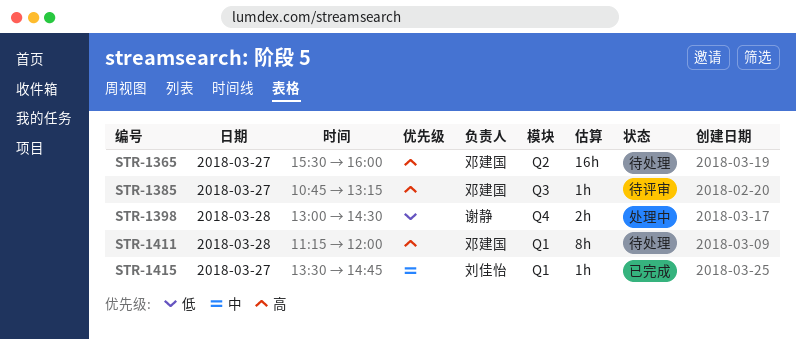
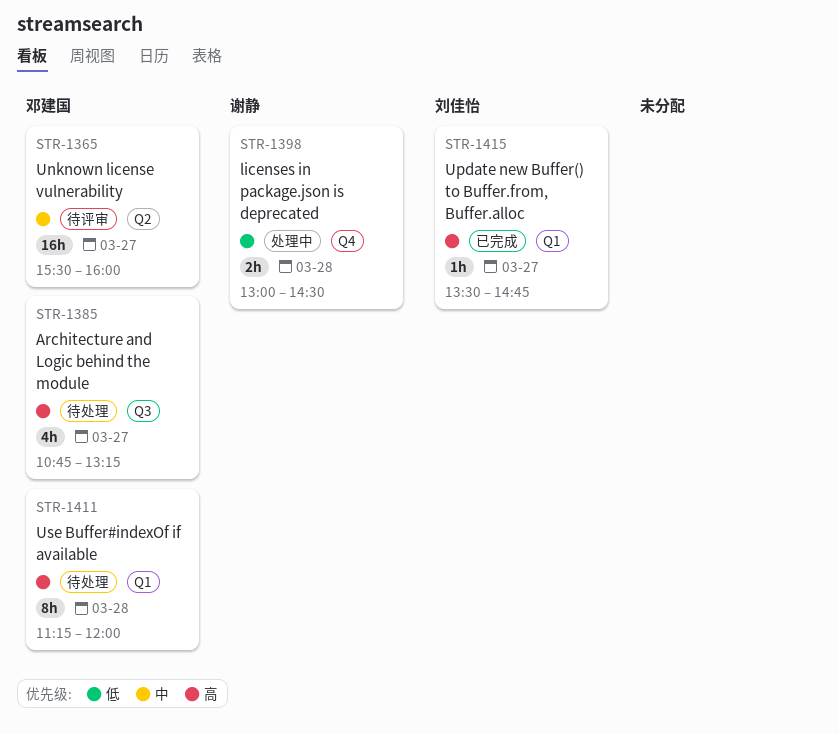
STR-1365, status: 待处理 -> 待评审
STR-1365, priority: 高 -> 中
STR-1385, status: 待评审 -> 待处理
STR-1385, estimate: 1h -> 4h
STR-1415, priority: 中 -> 高

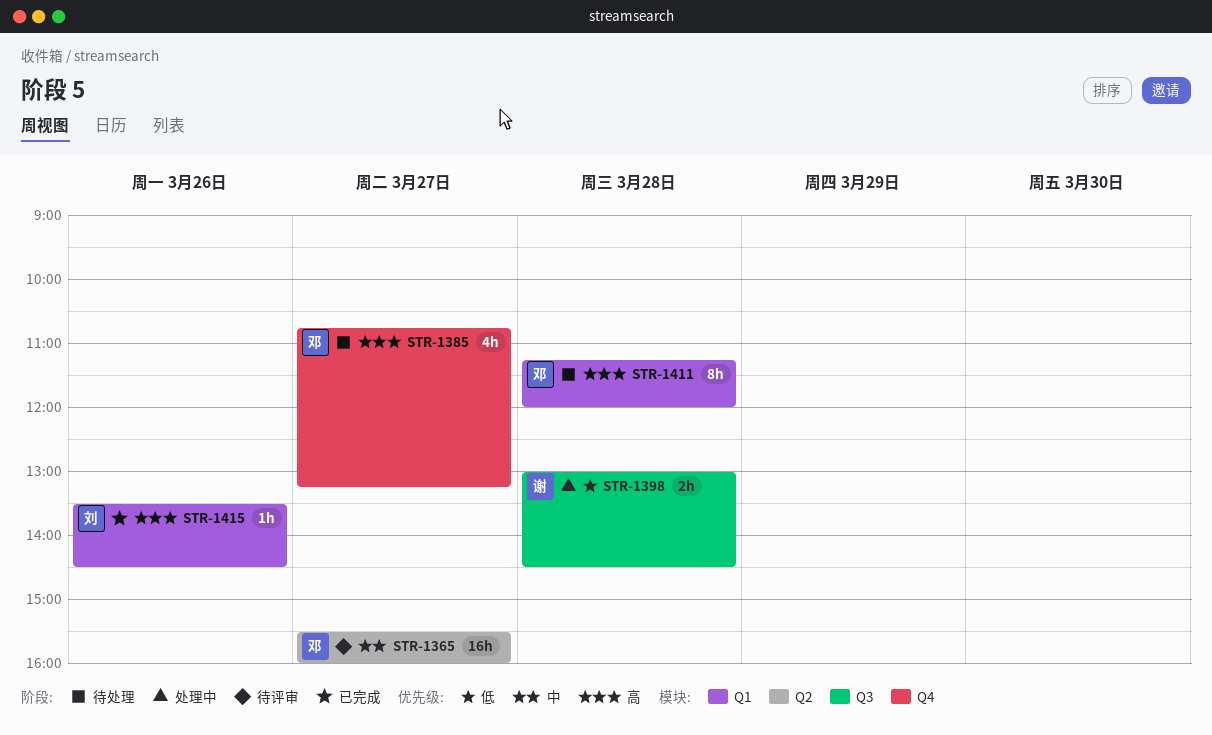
STR-1385, label: Q3 -> Q4
STR-1398, label: Q4 -> Q3
STR-1415, day: Mar 27 -> Mar 26
STR-1415, ends: 14:45 -> 14:30

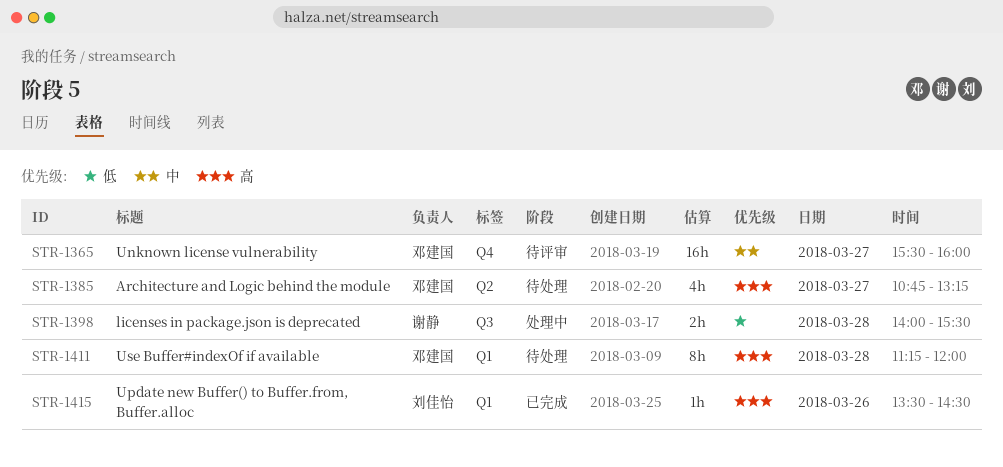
STR-1365, label: Q2 -> Q4
STR-1385, label: Q4 -> Q2
STR-1398, begins: 13:00 -> 14:00
STR-1398, ends: 14:30 -> 15:30

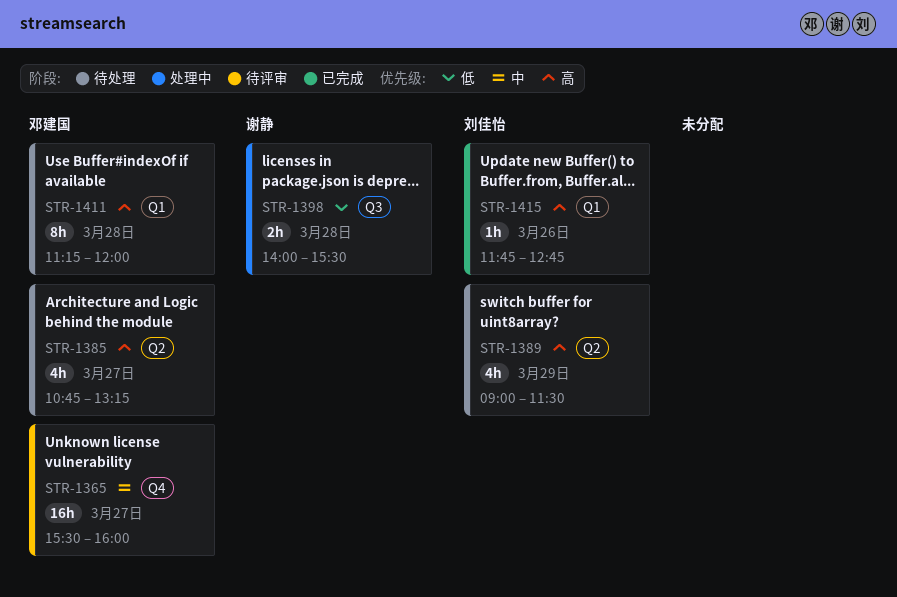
STR-1389: none -> present
STR-1415, begins: 13:30 -> 11:45
STR-1415, ends: 14:30 -> 12:45

